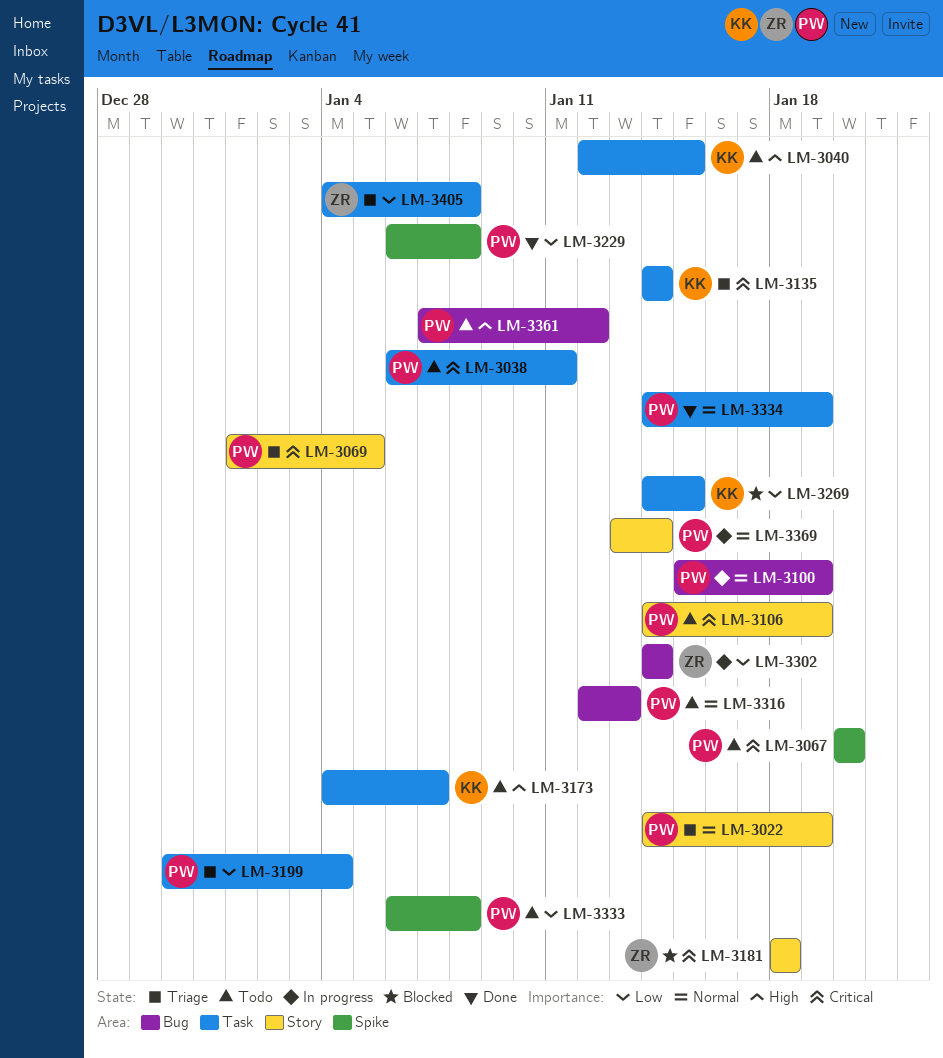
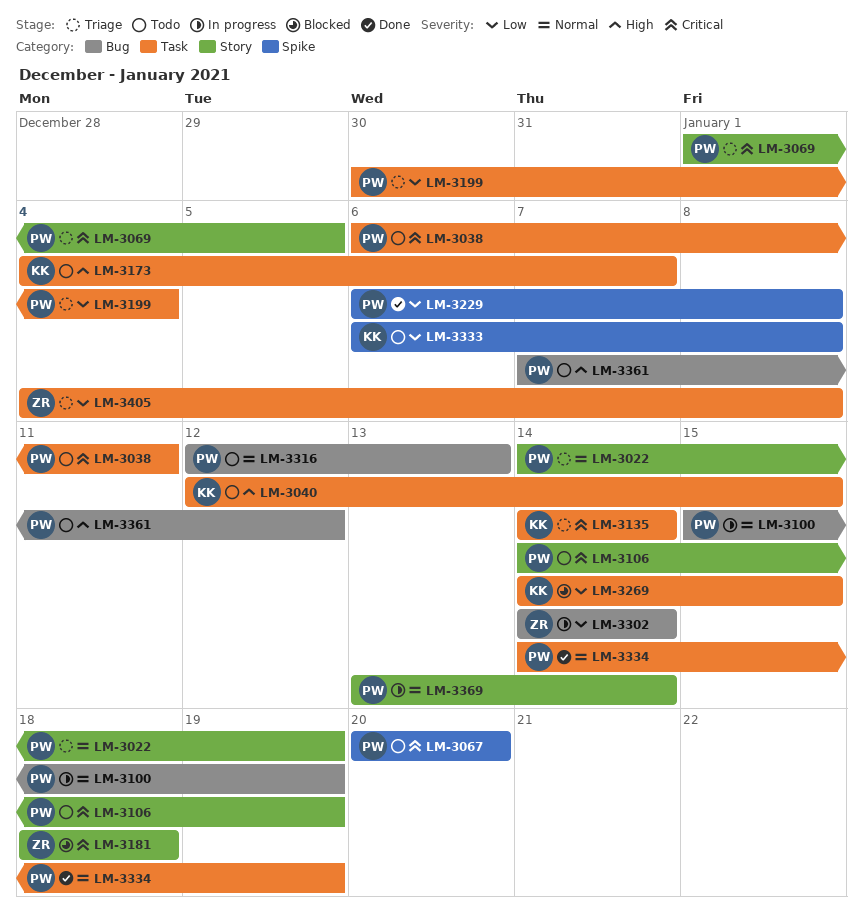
LM-3333, owner: PW -> KK

